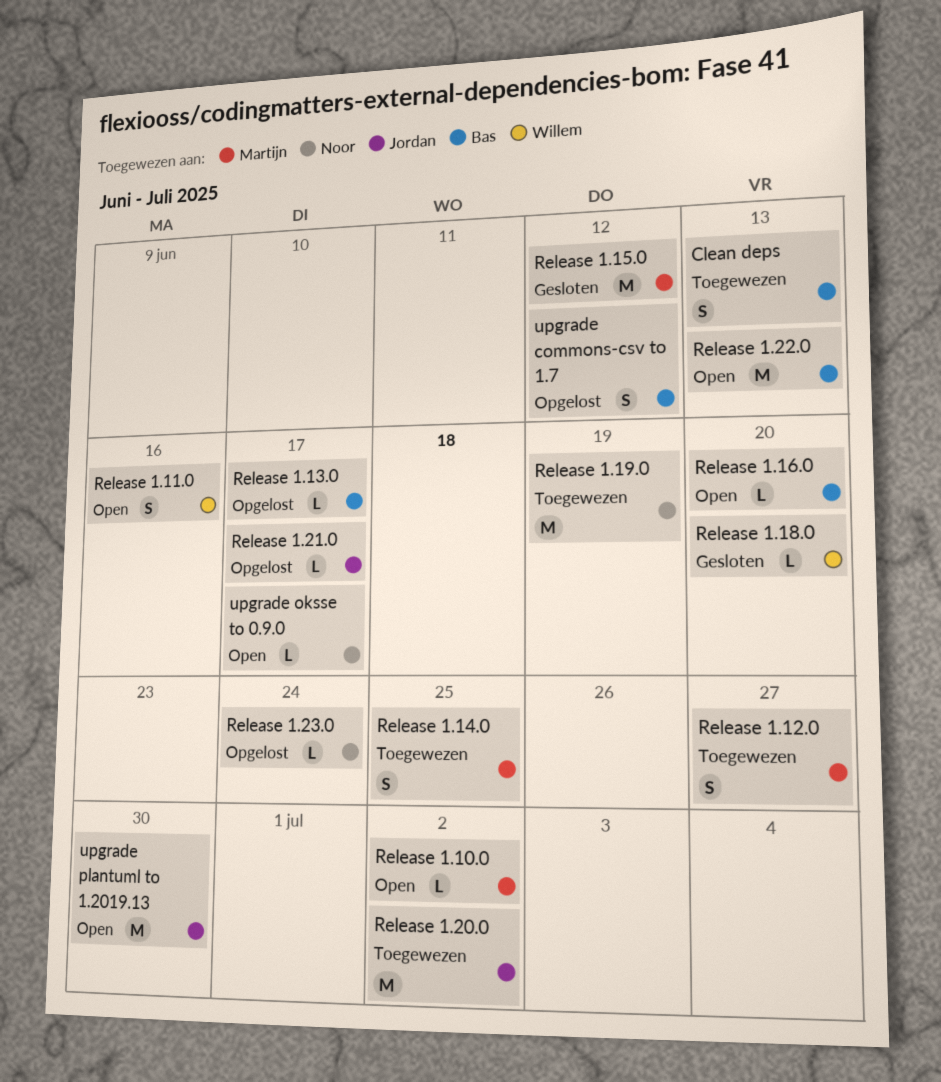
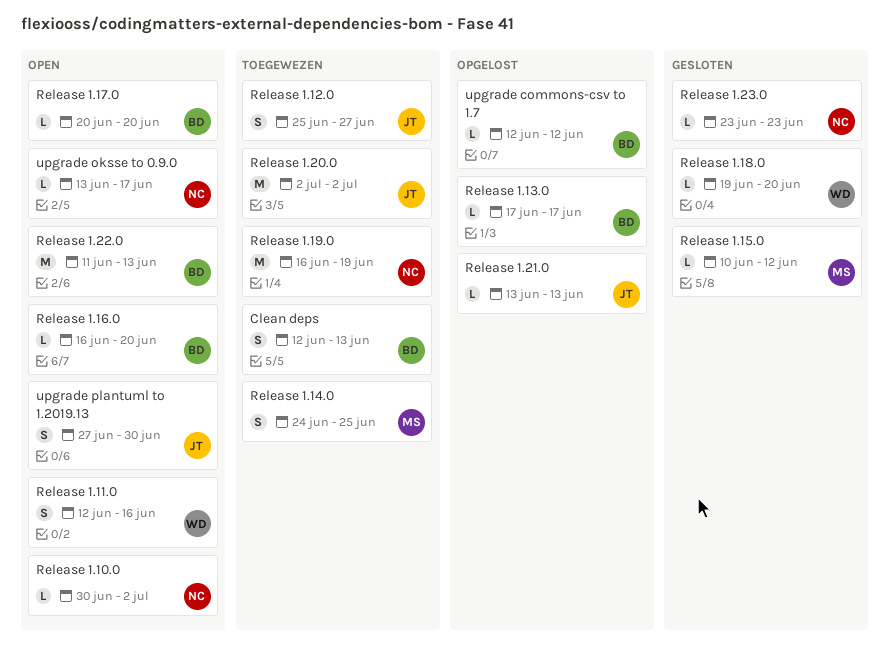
Release 1.10.0, owner: Martijn -> Noor
Release 1.12.0, owner: Martijn -> Jordan
Release 1.15.0, estimate: M -> L
Release 1.17.0: none -> present
Release 1.21.0, due: Jun 17 -> Jun 13
Release 1.23.0, status: Opgelost -> Gesloten
Release 1.23.0, due: Jun 24 -> Jun 23
upgrade commons-csv to 1.7, estimate: S -> L
upgrade plantuml to 1.2019.13, estimate: M -> S

